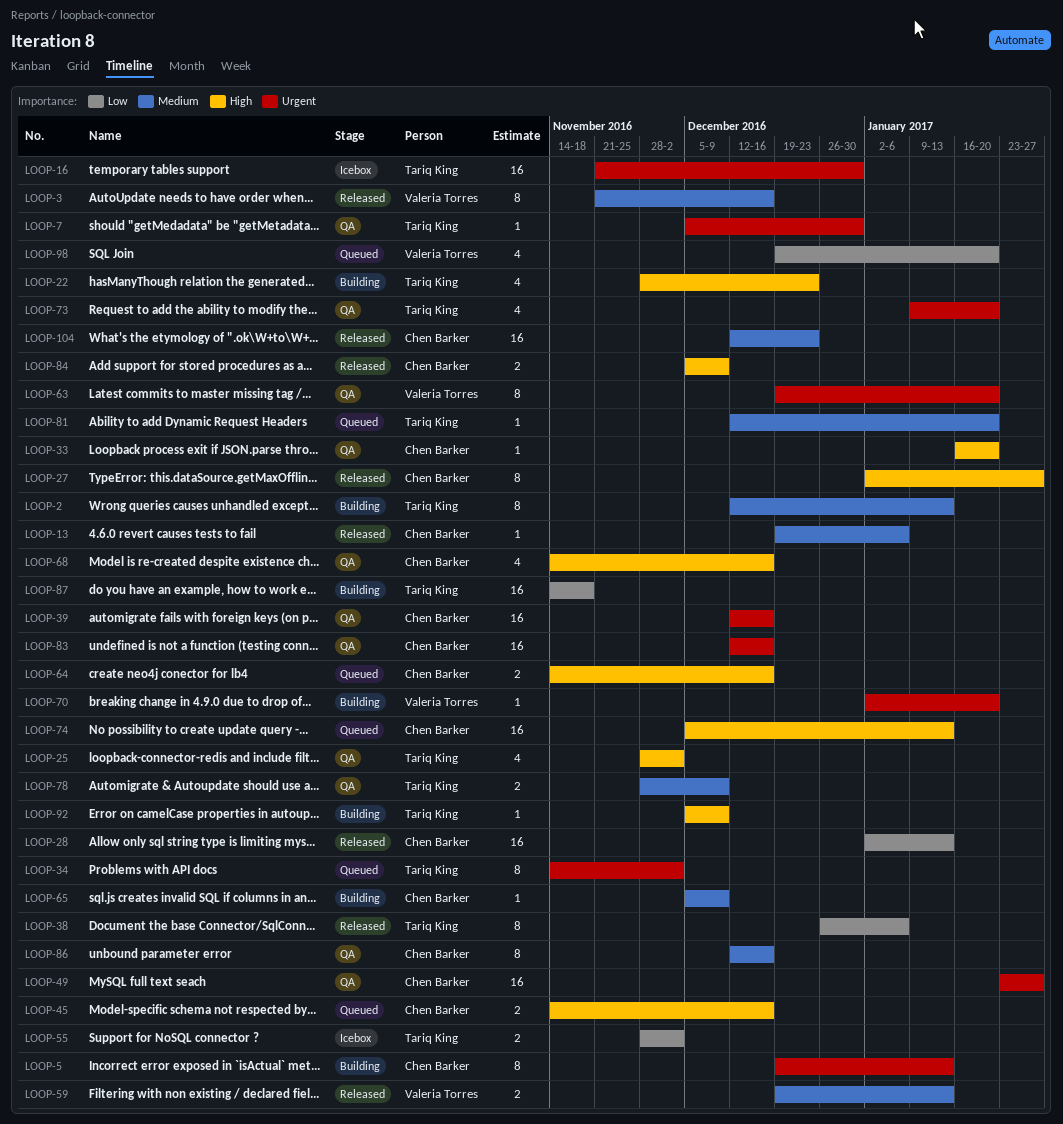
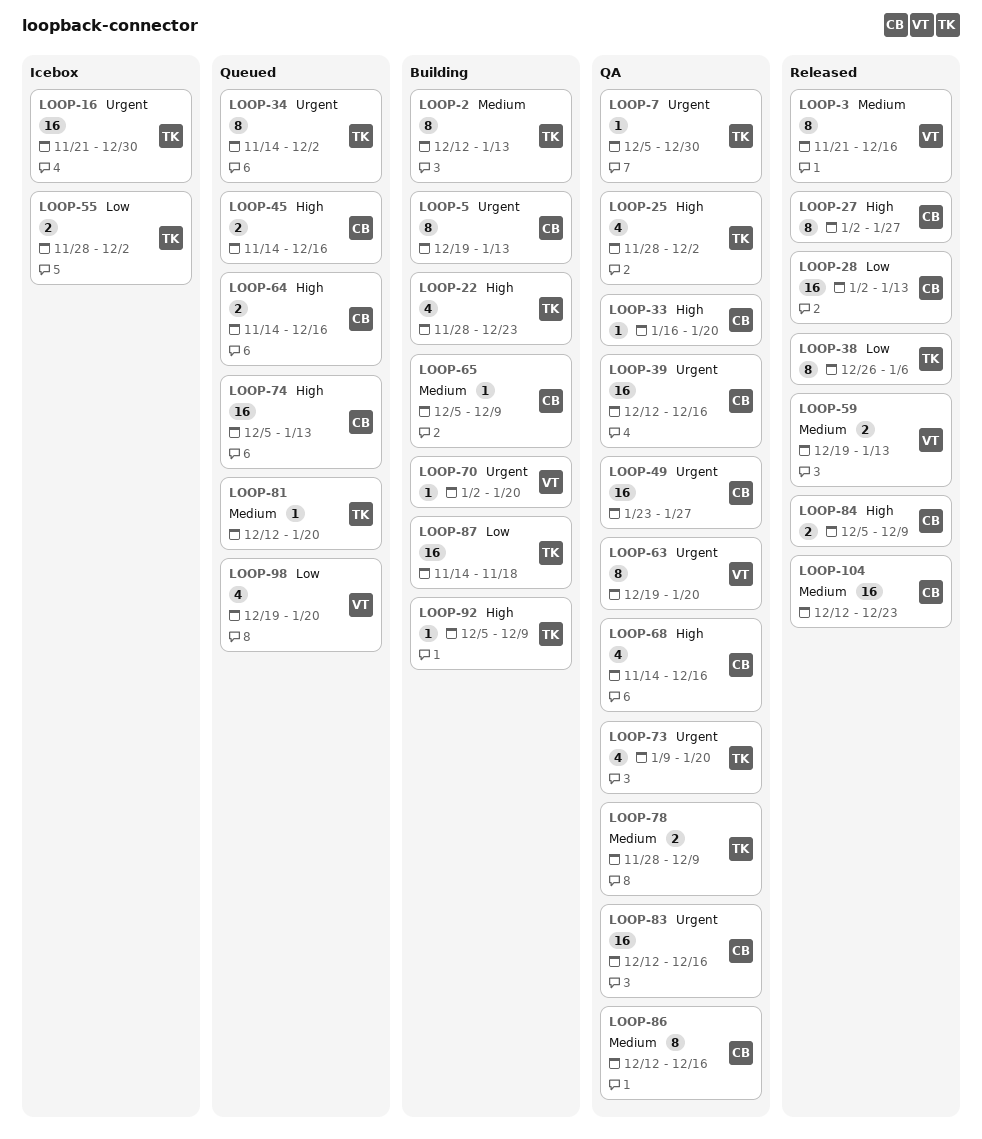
LOOP-13: present -> none

